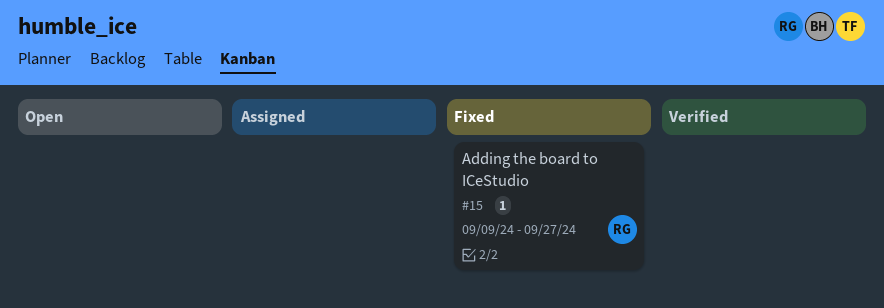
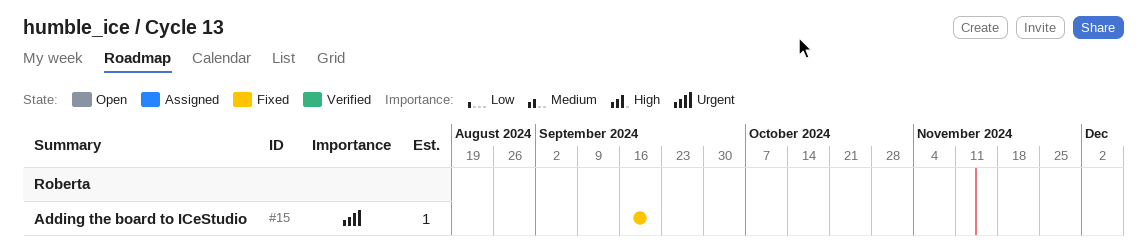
#15, start: Sep 9 -> Sep 16
#15, due: Sep 27 -> Sep 20

